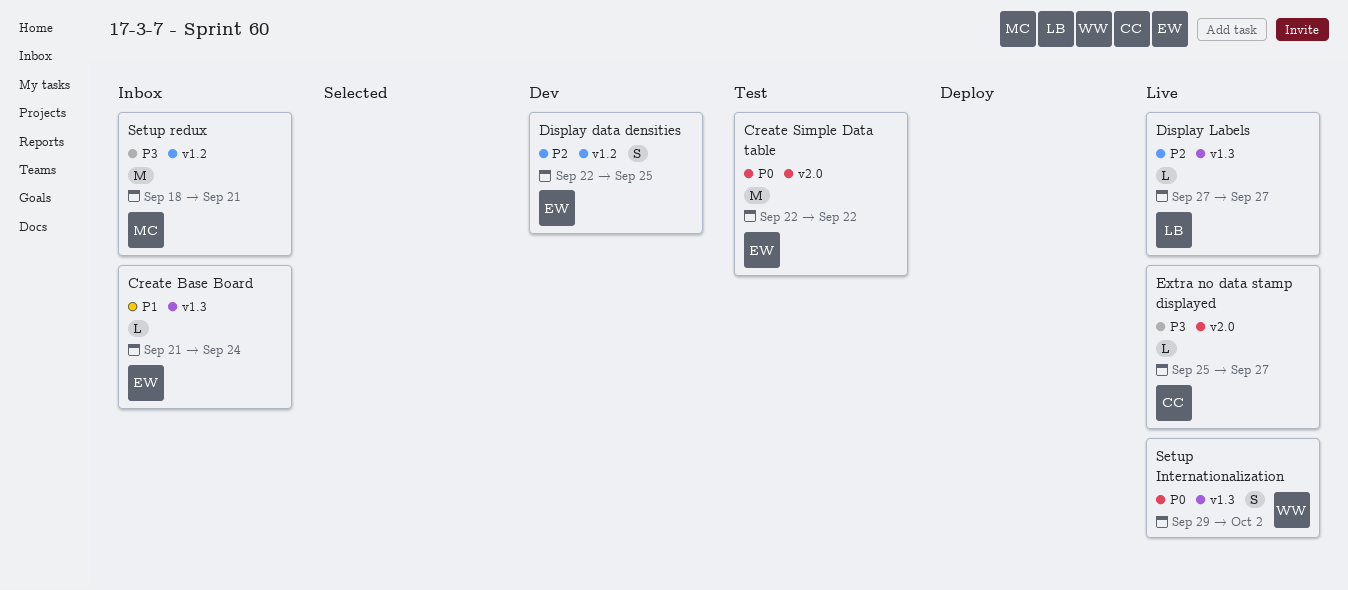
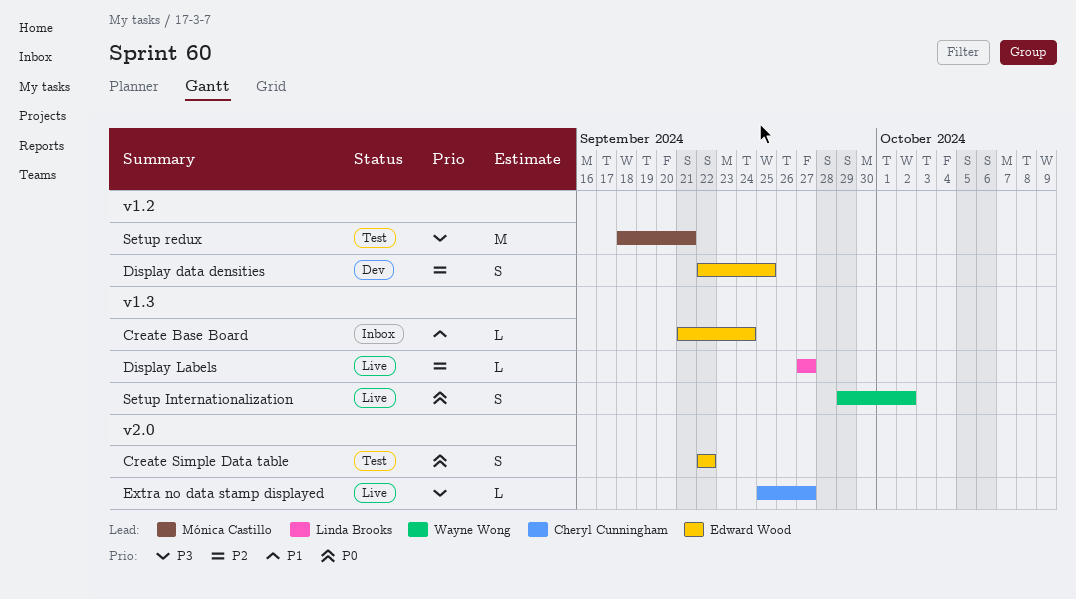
Create Simple Data table, estimate: M -> S
Setup redux, status: Inbox -> Test

